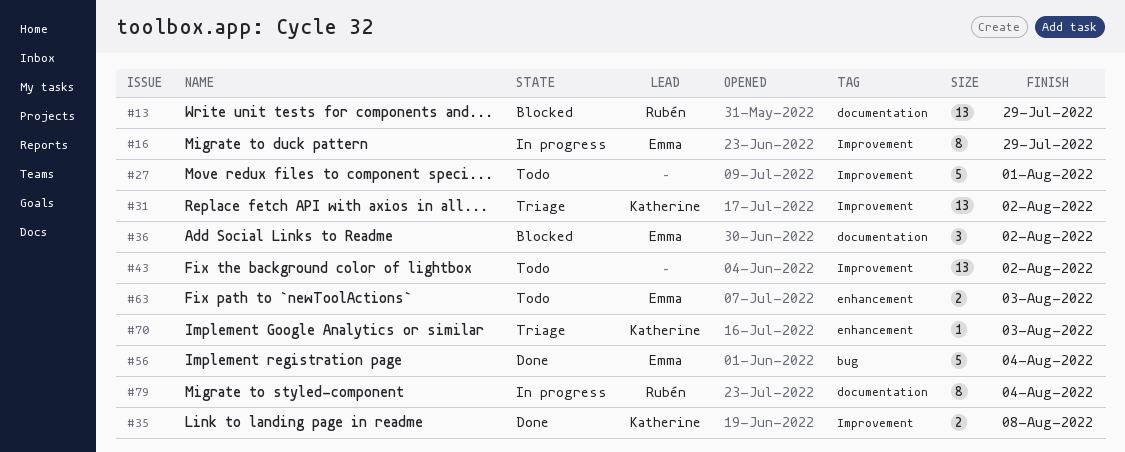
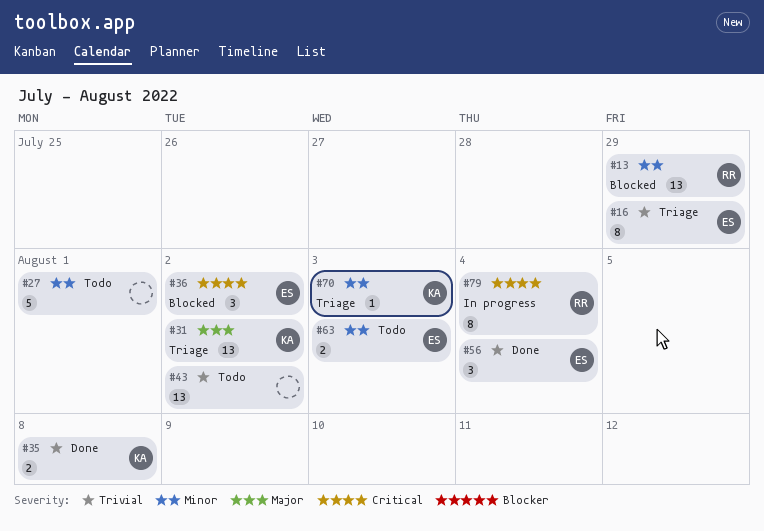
#16, status: In progress -> Triage
#56, estimate: 5 -> 3

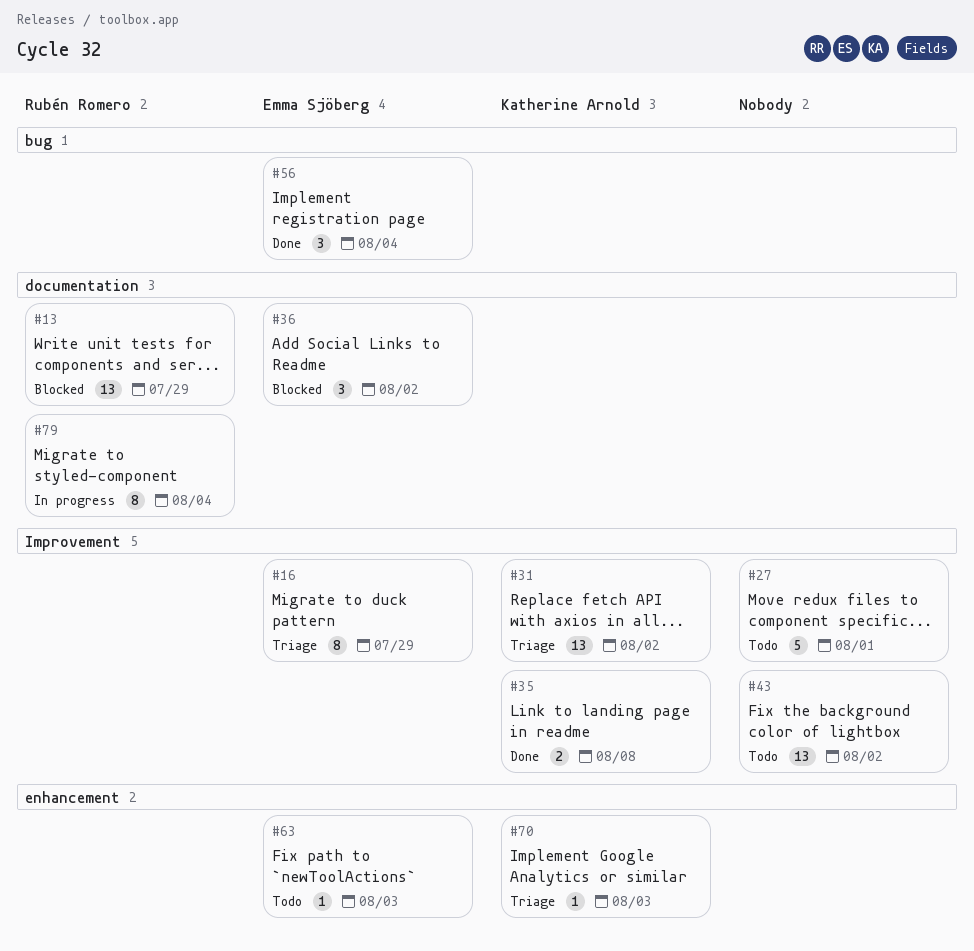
#63, estimate: 2 -> 1

